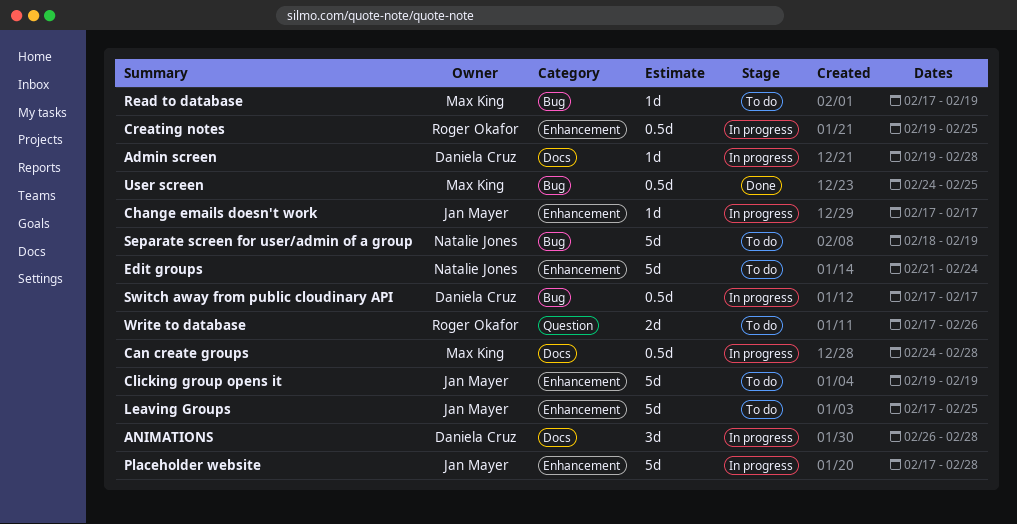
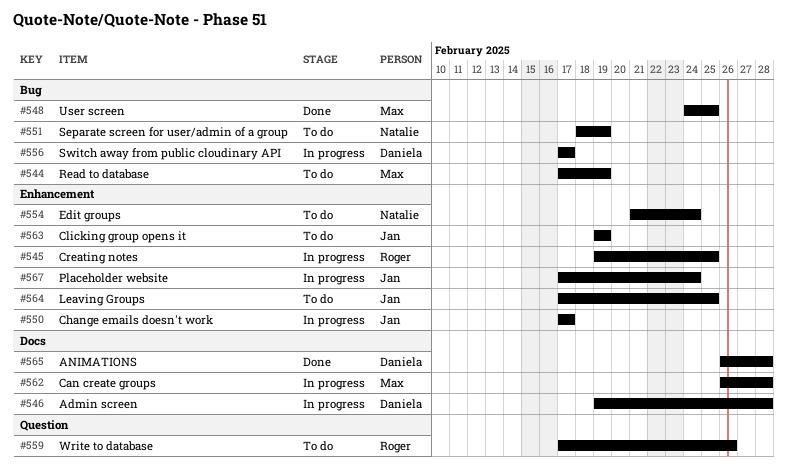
ANIMATIONS, status: In progress -> Done
Can create groups, start: Feb 24 -> Feb 26
Placeholder website, due: Feb 28 -> Feb 24

